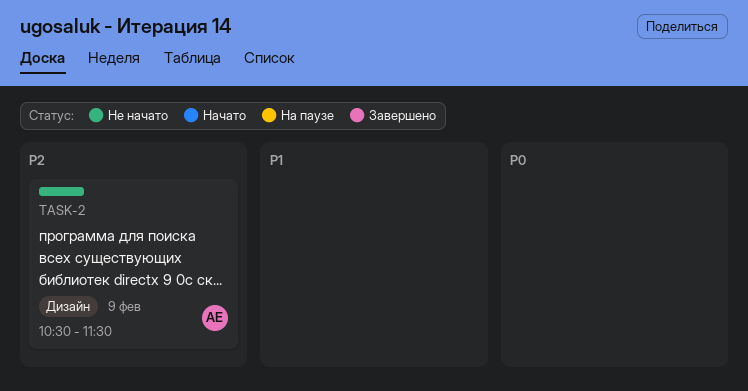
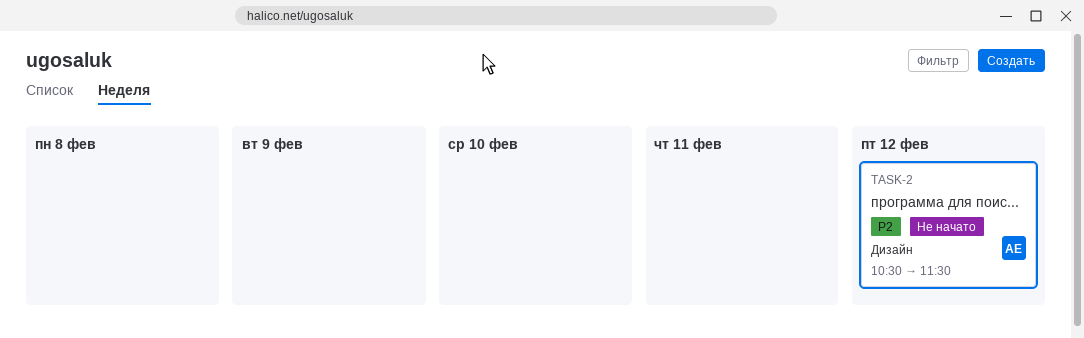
TASK-2, day: Feb 9 -> Feb 12

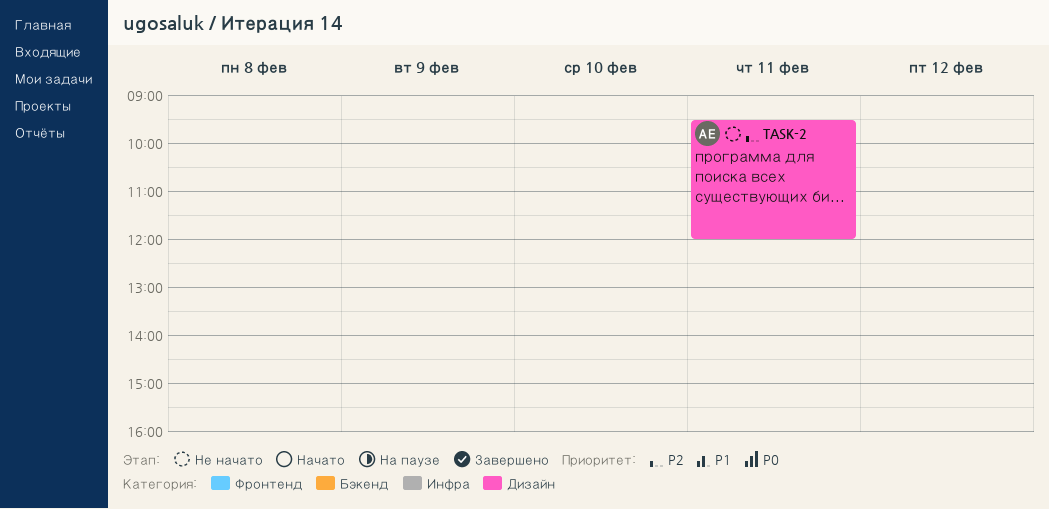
TASK-2, day: Feb 12 -> Feb 11
TASK-2, begins: 10:30 -> 09:30
TASK-2, ends: 11:30 -> 12:00

